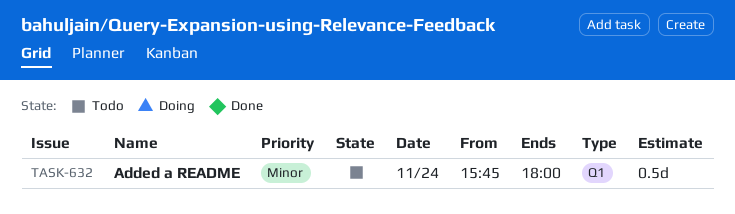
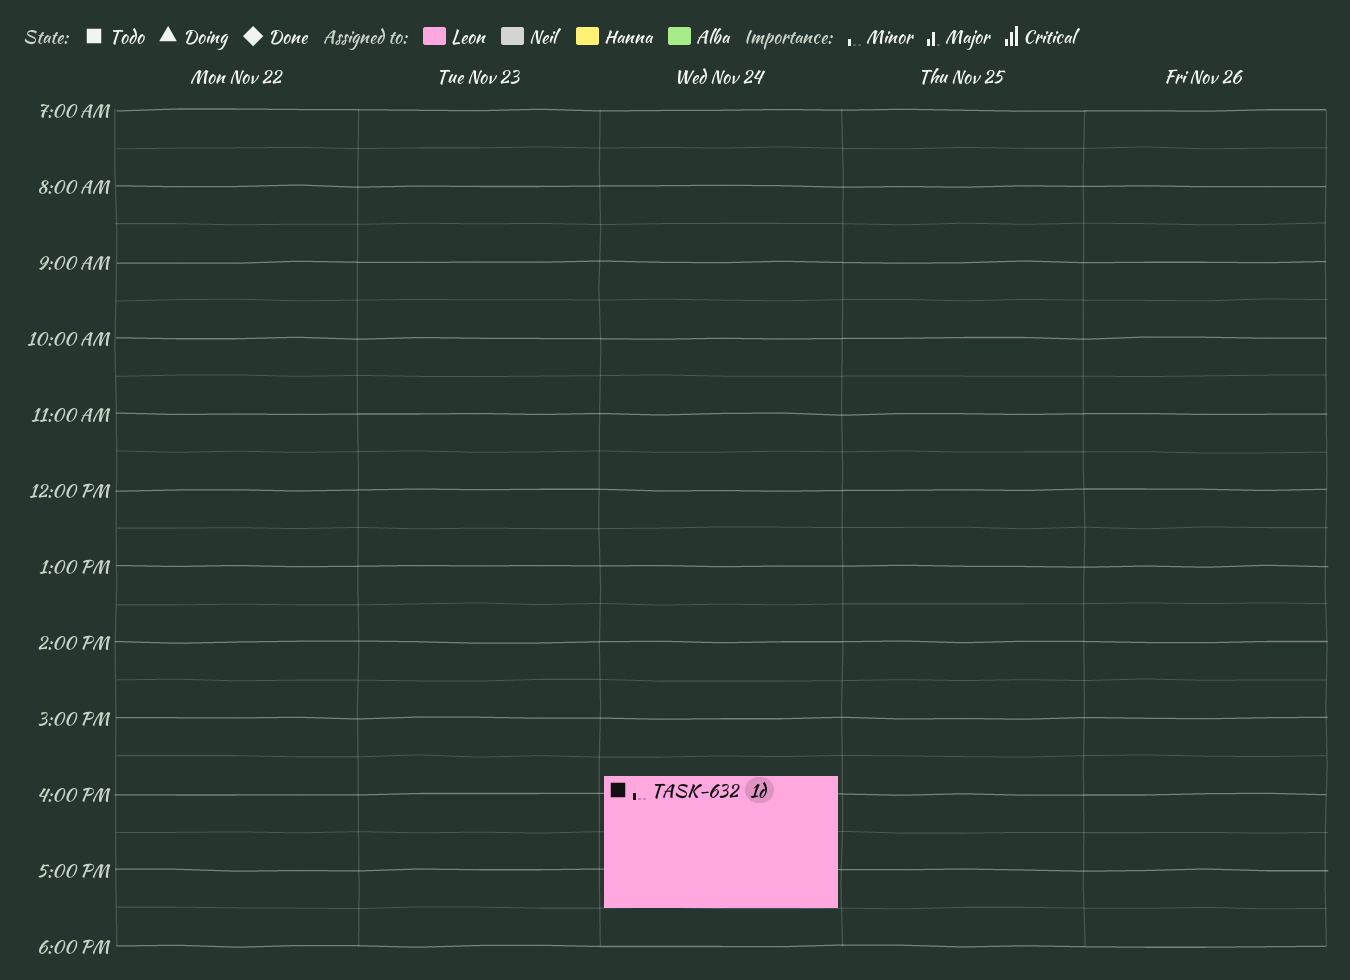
TASK-632, estimate: 0.5d -> 1d
TASK-632, ends: 18:00 -> 17:30

